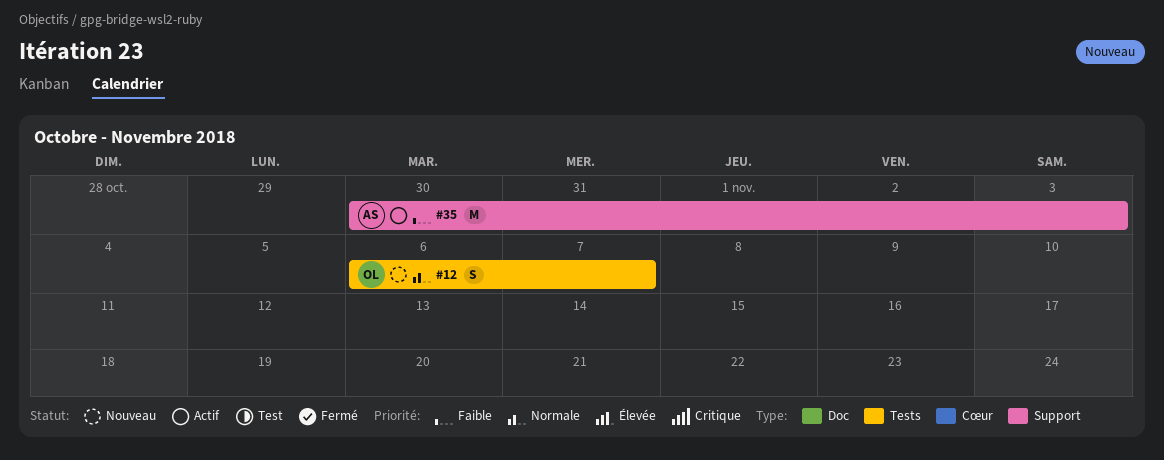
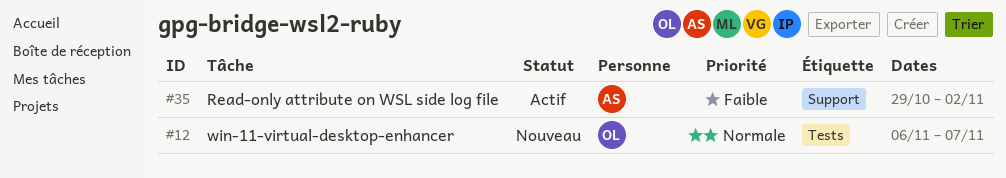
#35, start: Oct 30 -> Oct 29
#35, due: Nov 3 -> Nov 2

